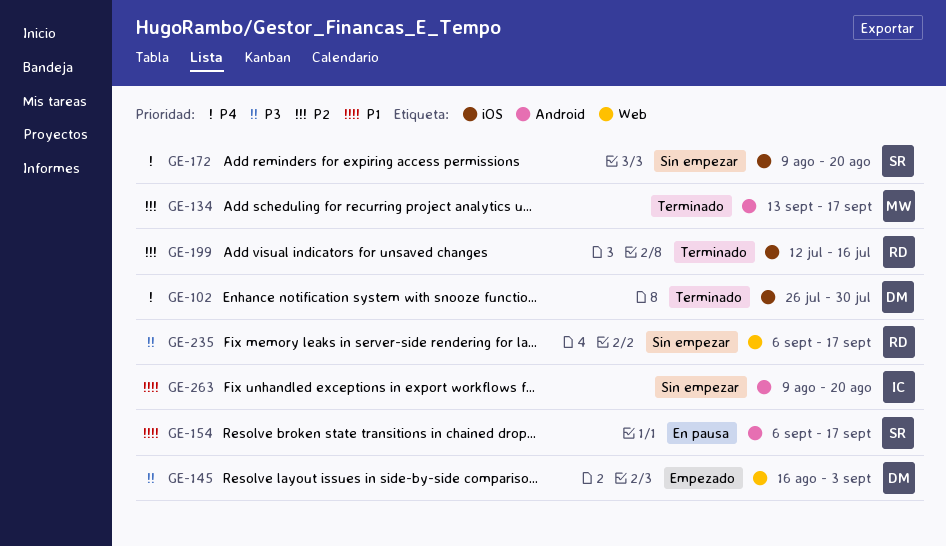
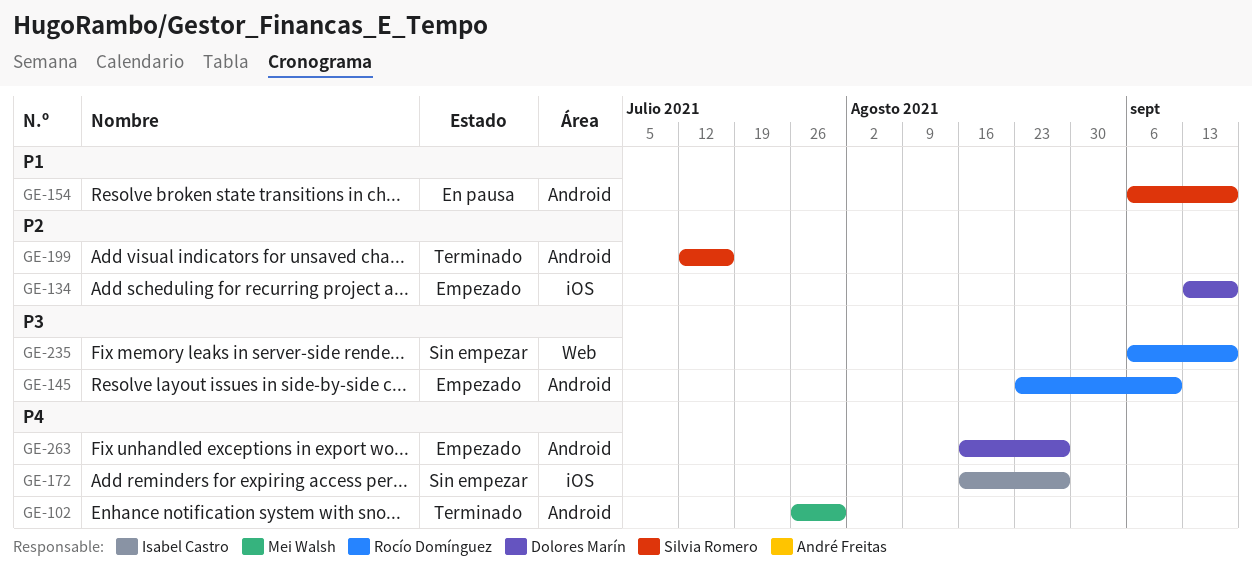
GE-102, owner: Dolores Marín -> Mei Walsh
GE-102, label: iOS -> Android
GE-134, status: Terminado -> Empezado
GE-134, owner: Mei Walsh -> Dolores Marín
GE-134, label: Android -> iOS
GE-145, owner: Dolores Marín -> Rocío Domínguez
GE-145, label: Web -> Android
GE-145, start: Aug 16 -> Aug 23
GE-145, due: Sep 3 -> Sep 10
GE-172, owner: Silvia Romero -> Isabel Castro
GE-172, start: Aug 9 -> Aug 16
GE-172, due: Aug 20 -> Aug 27
GE-199, owner: Rocío Domínguez -> Silvia Romero
GE-199, label: iOS -> Android
GE-263, status: Sin empezar -> Empezado
GE-263, owner: Isabel Castro -> Dolores Marín
GE-263, priority: P1 -> P4
GE-263, start: Aug 9 -> Aug 16
GE-263, due: Aug 20 -> Aug 27

